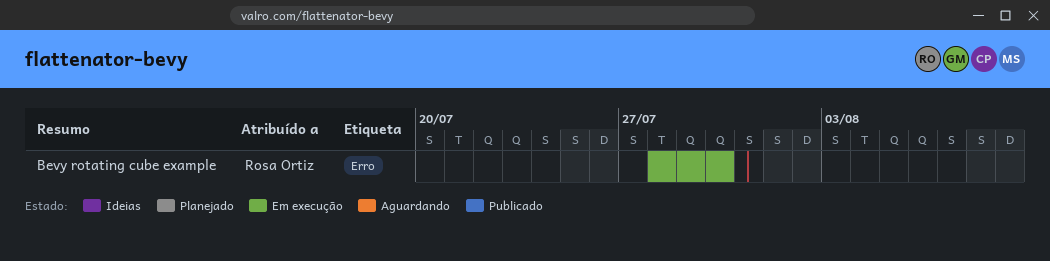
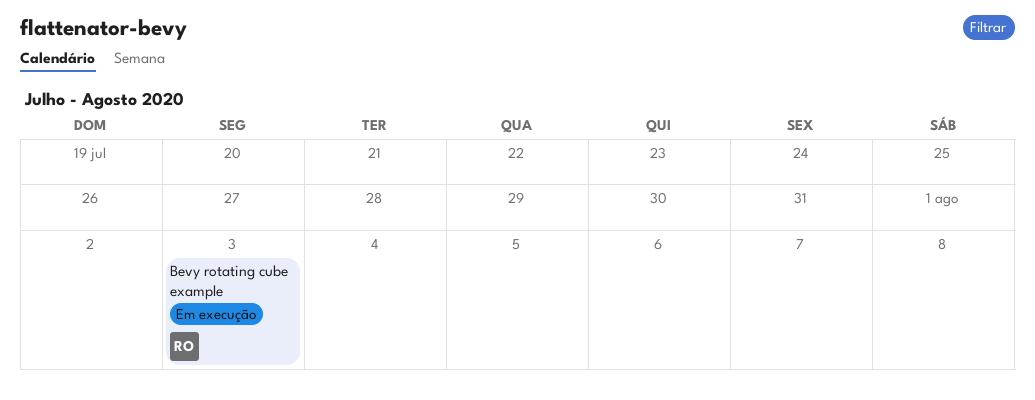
Bevy rotating cube example, due: Jul 30 -> Aug 3

